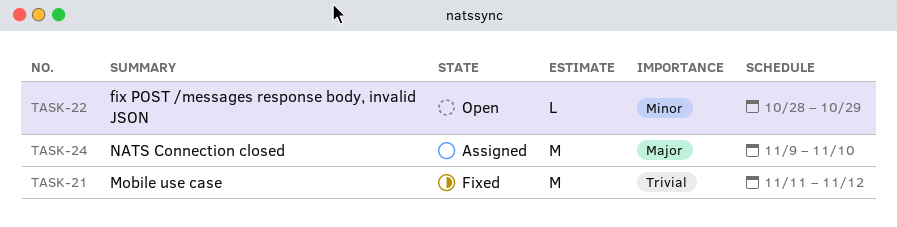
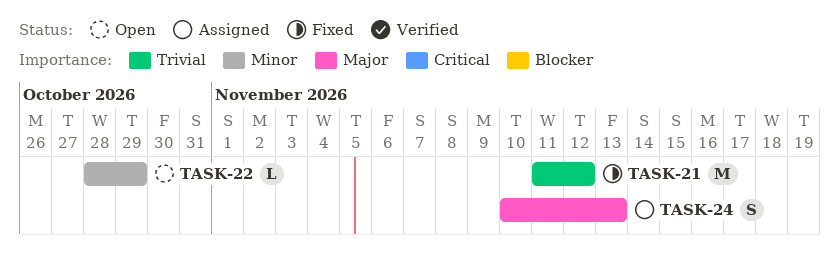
TASK-24, estimate: M -> S
TASK-24, start: Nov 9 -> Nov 10
TASK-24, due: Nov 10 -> Nov 13

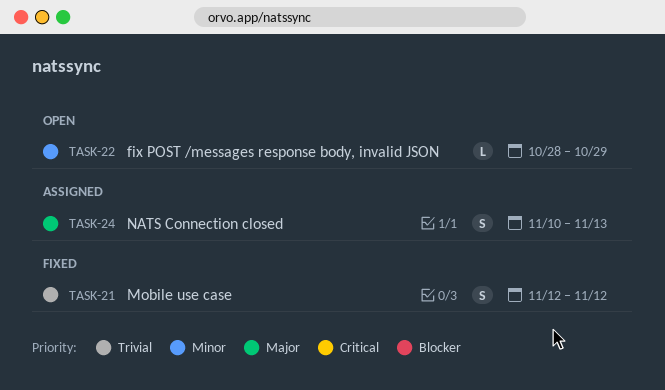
TASK-21, estimate: M -> S
TASK-21, start: Nov 11 -> Nov 12

